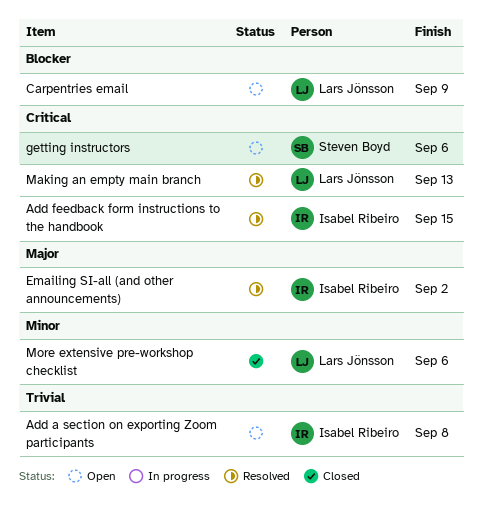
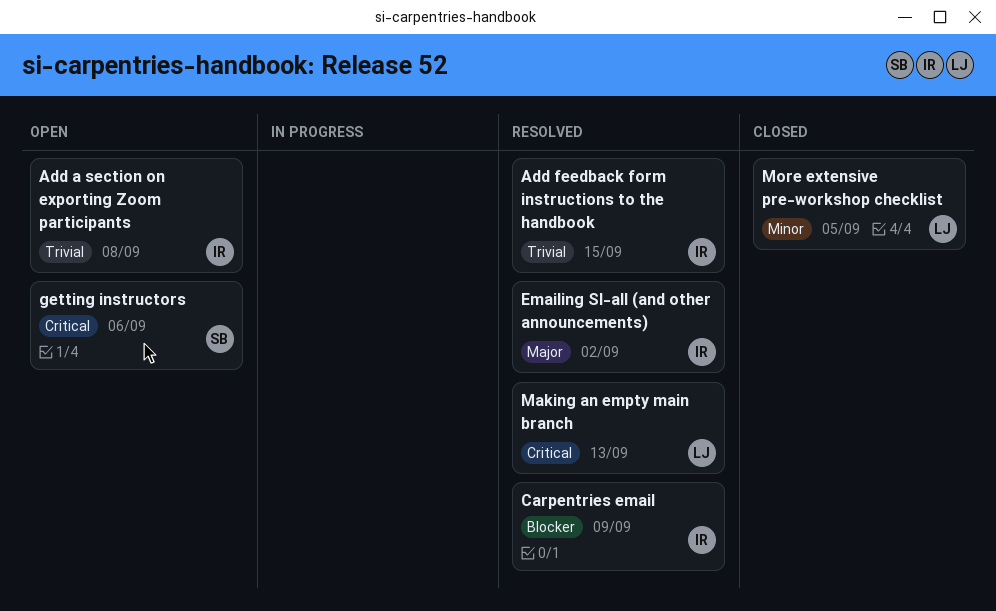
Add feedback form instructions to the handbook, priority: Critical -> Trivial
Carpentries email, status: Open -> Resolved
Carpentries email, owner: Lars Jönsson -> Isabel Ribeiro
More extensive pre-workshop checklist, due: Sep 6 -> Sep 5

